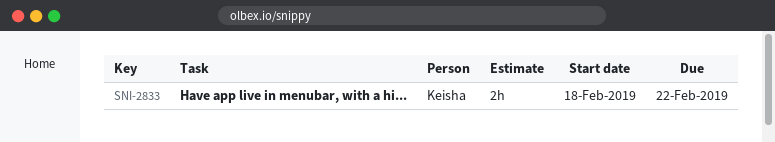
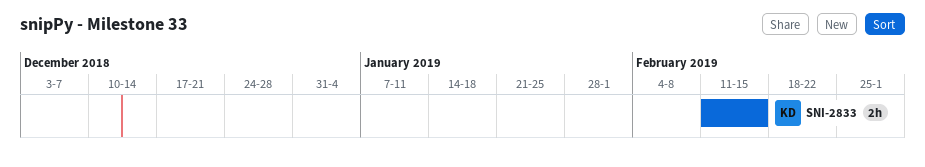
SNI-2833, start: Feb 18 -> Feb 11
SNI-2833, due: Feb 22 -> Feb 15

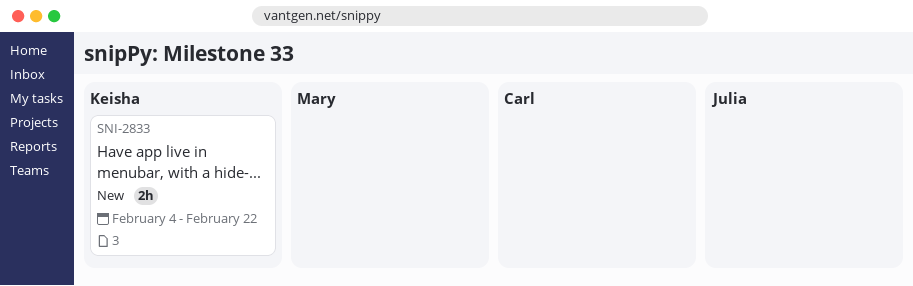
SNI-2833, start: Feb 11 -> Feb 4
SNI-2833, due: Feb 15 -> Feb 22

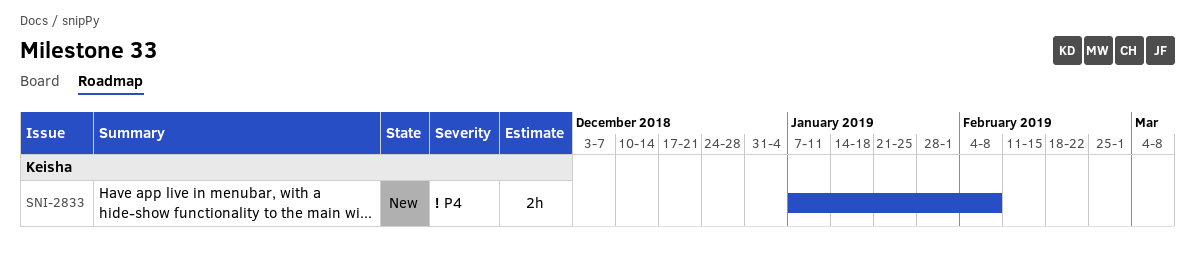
SNI-2833, start: Feb 4 -> Jan 7
SNI-2833, due: Feb 22 -> Feb 8

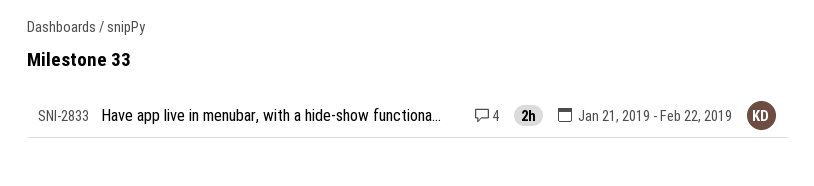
SNI-2833, start: Jan 7 -> Jan 21
SNI-2833, due: Feb 8 -> Feb 22

